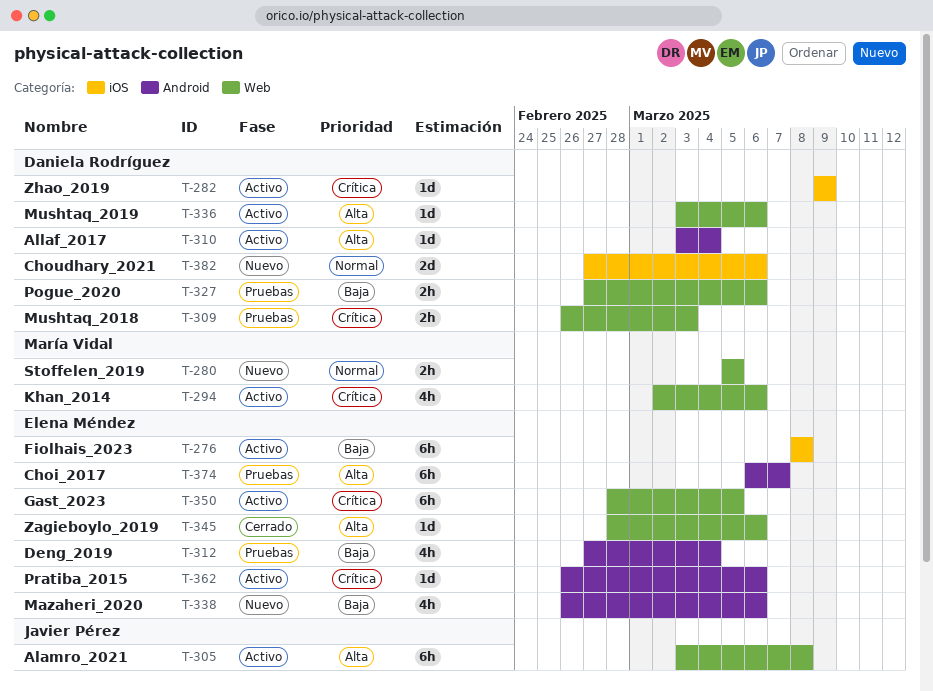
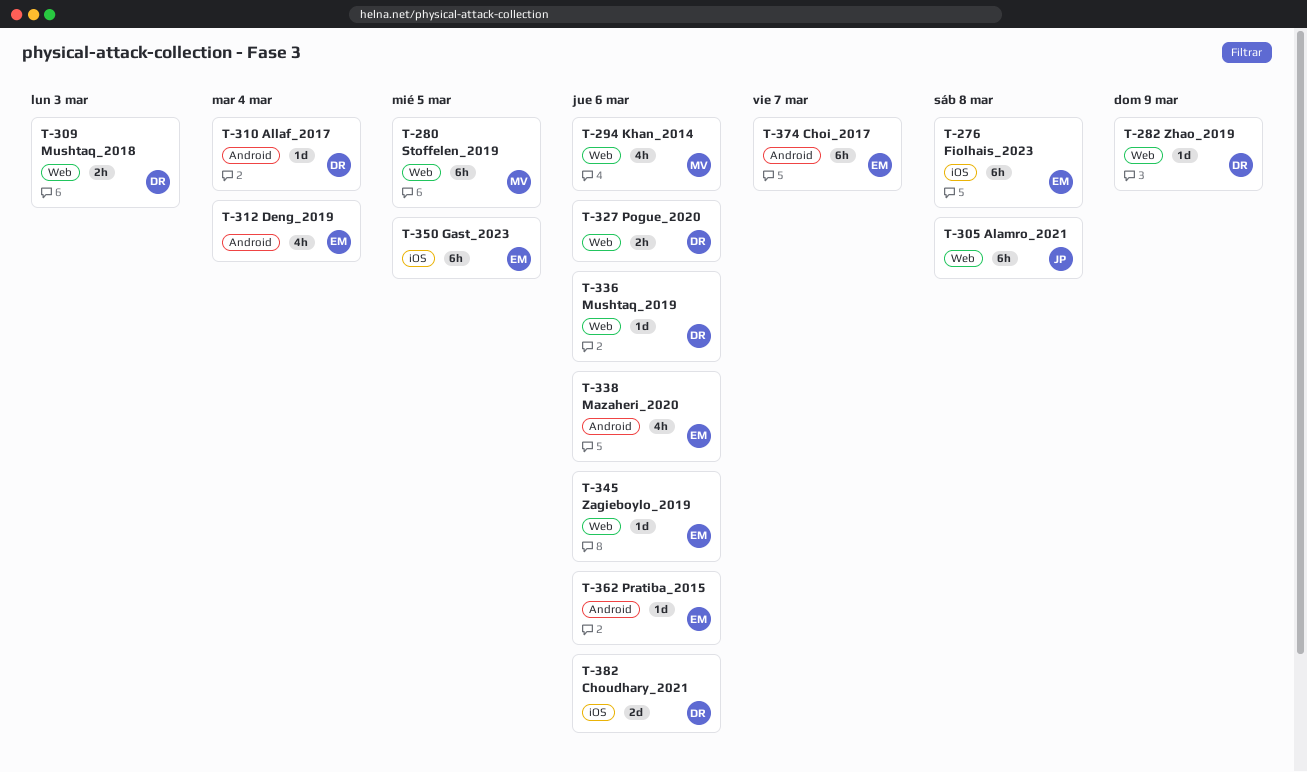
T-280, estimate: 2h -> 6h
T-282, label: iOS -> Web
T-350, label: Web -> iOS

